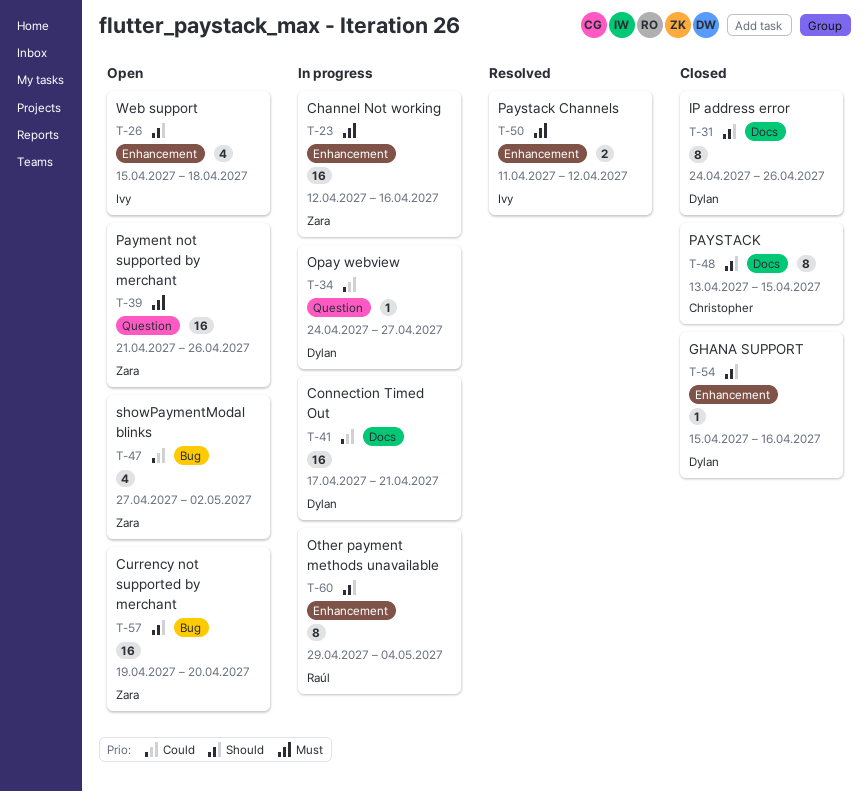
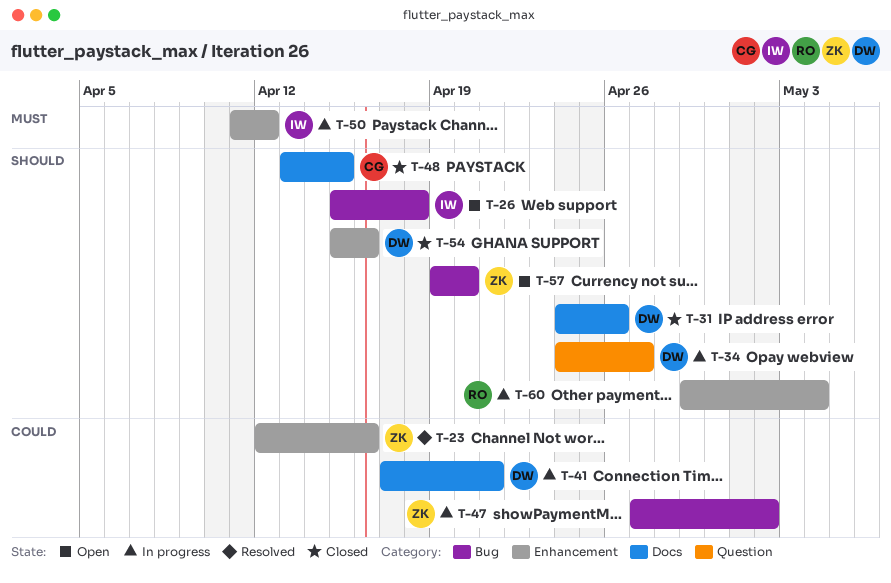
T-23, status: In progress -> Resolved
T-23, priority: Must -> Could
T-26, label: Enhancement -> Bug
T-34, priority: Could -> Should
T-39: present -> none
T-47, status: Open -> In progress
T-50, status: Resolved -> In progress

